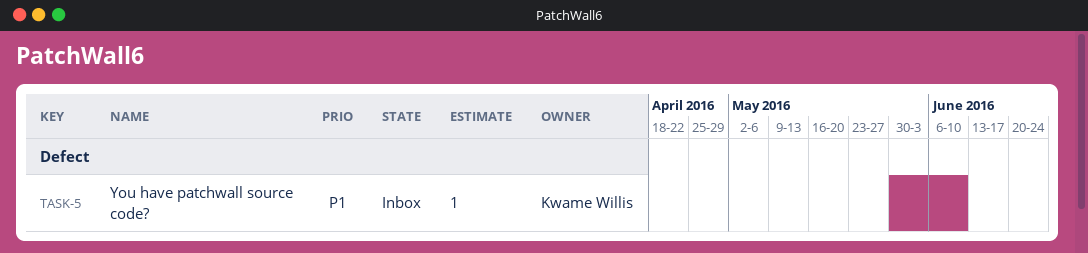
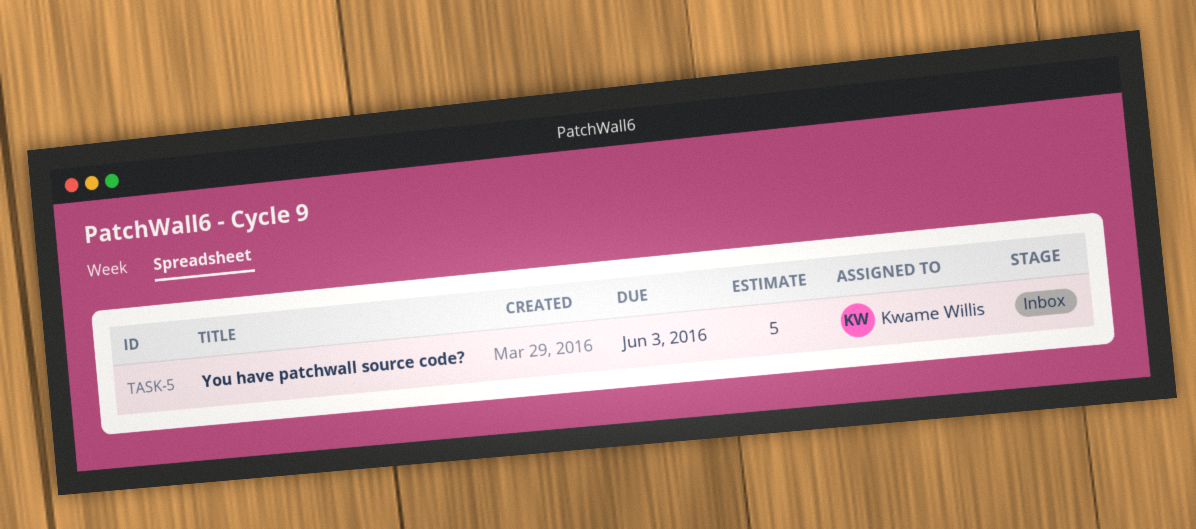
TASK-5, estimate: 1 -> 5
TASK-5, due: Jun 10 -> Jun 3

